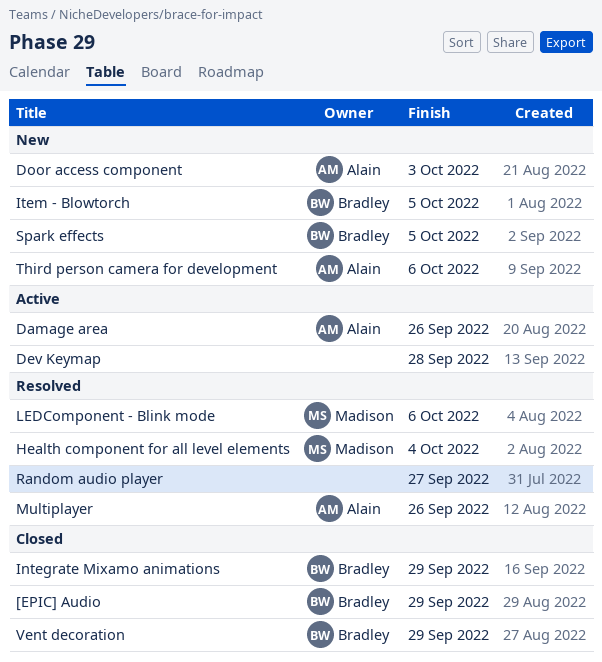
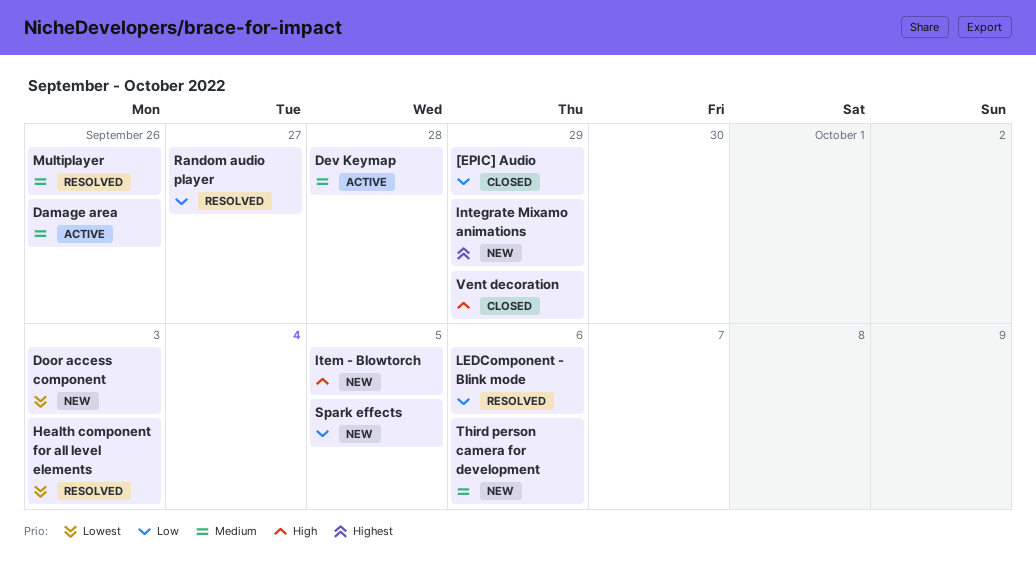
Health component for all level elements, due: Oct 4 -> Oct 3
Integrate Mixamo animations, status: Closed -> New

